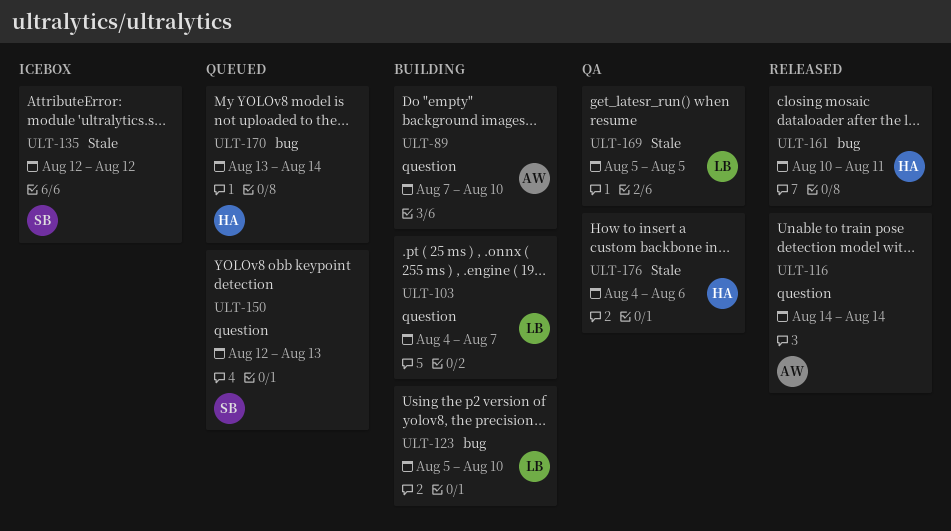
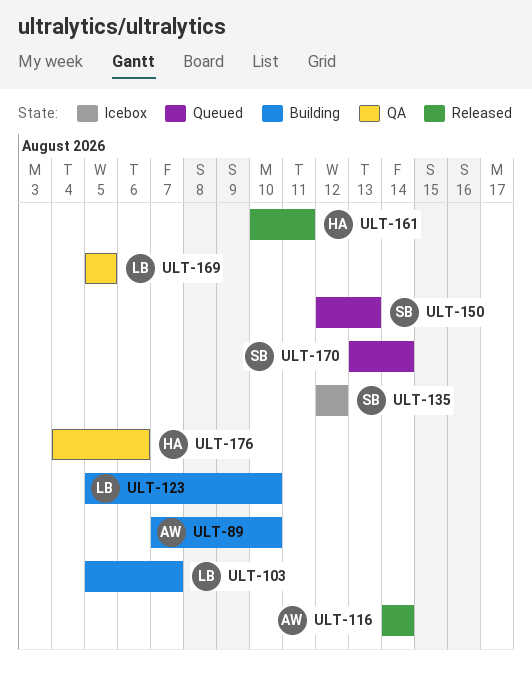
ULT-103, start: Aug 4 -> Aug 5
ULT-170, owner: HA -> SB

